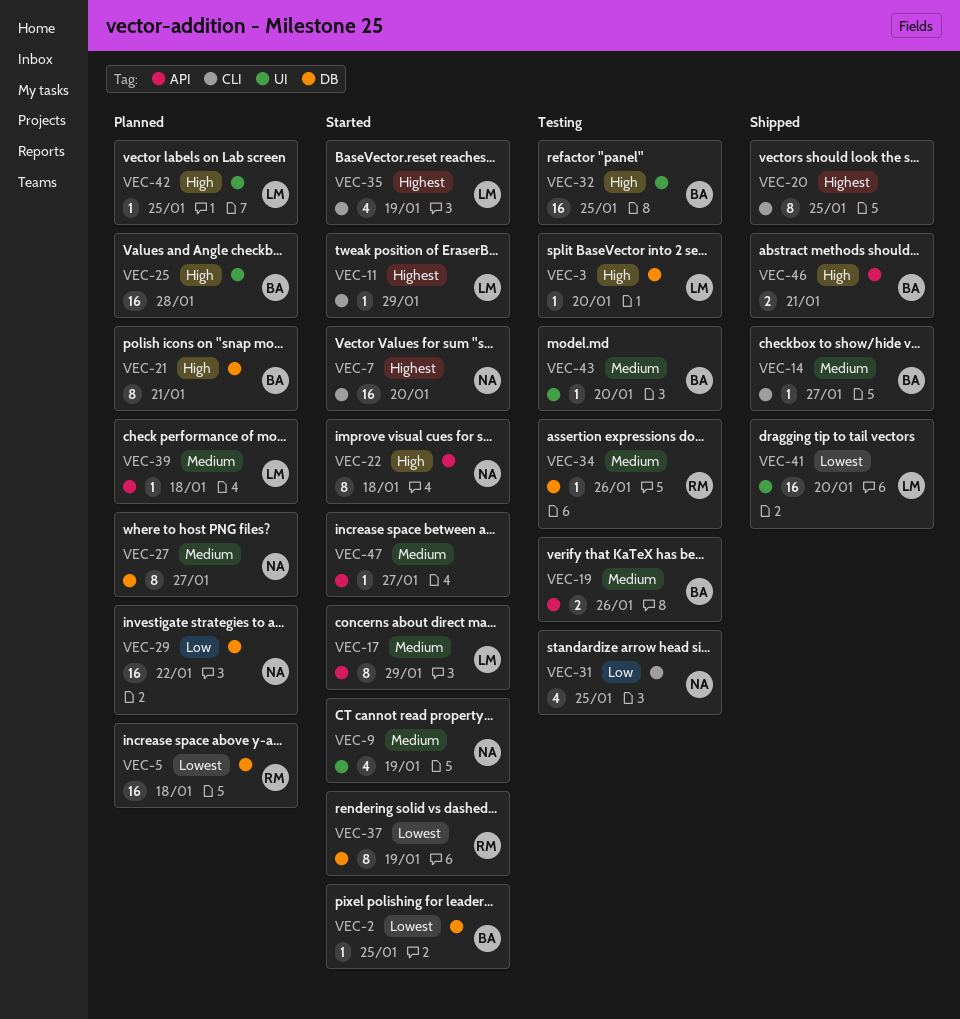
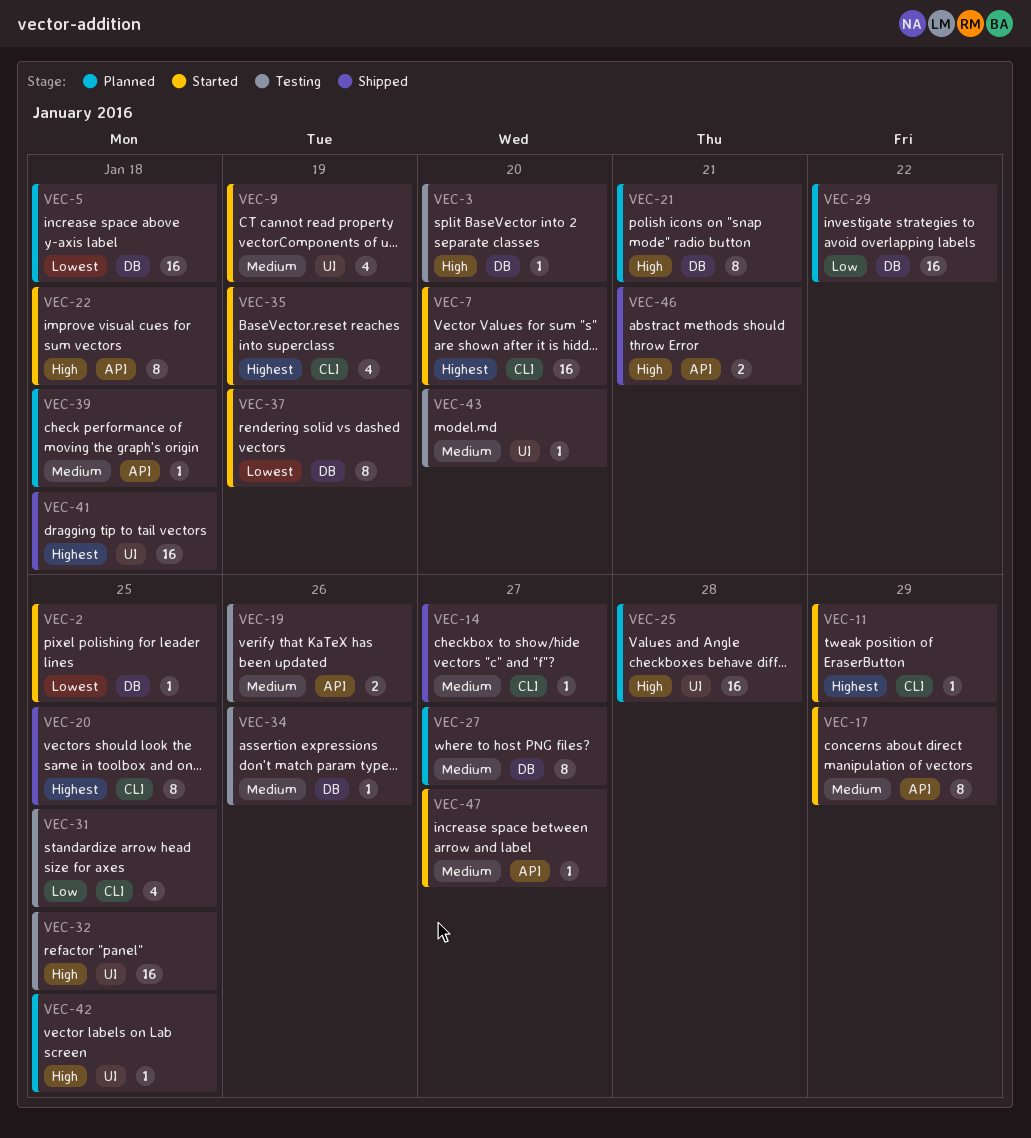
VEC-41, priority: Lowest -> Highest
VEC-41, due: Jan 20 -> Jan 18

